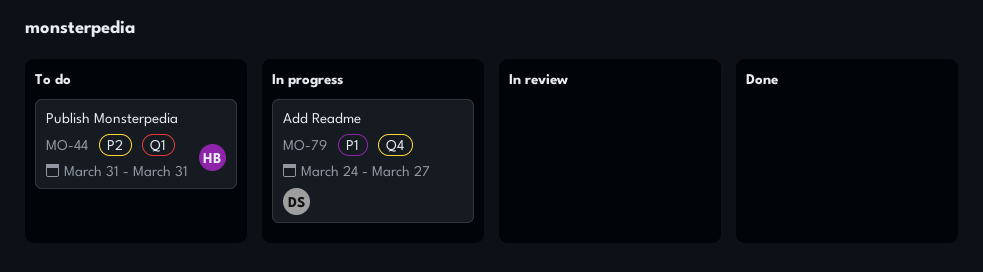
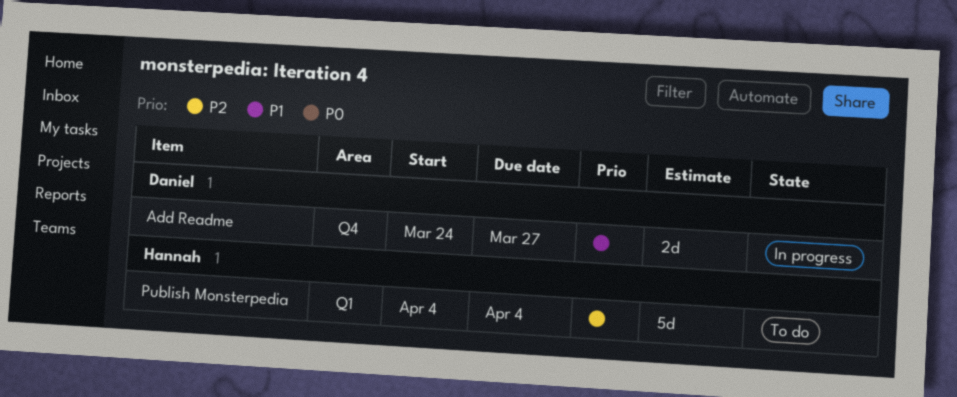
Publish Monsterpedia, start: Mar 31 -> Apr 4
Publish Monsterpedia, due: Mar 31 -> Apr 4

